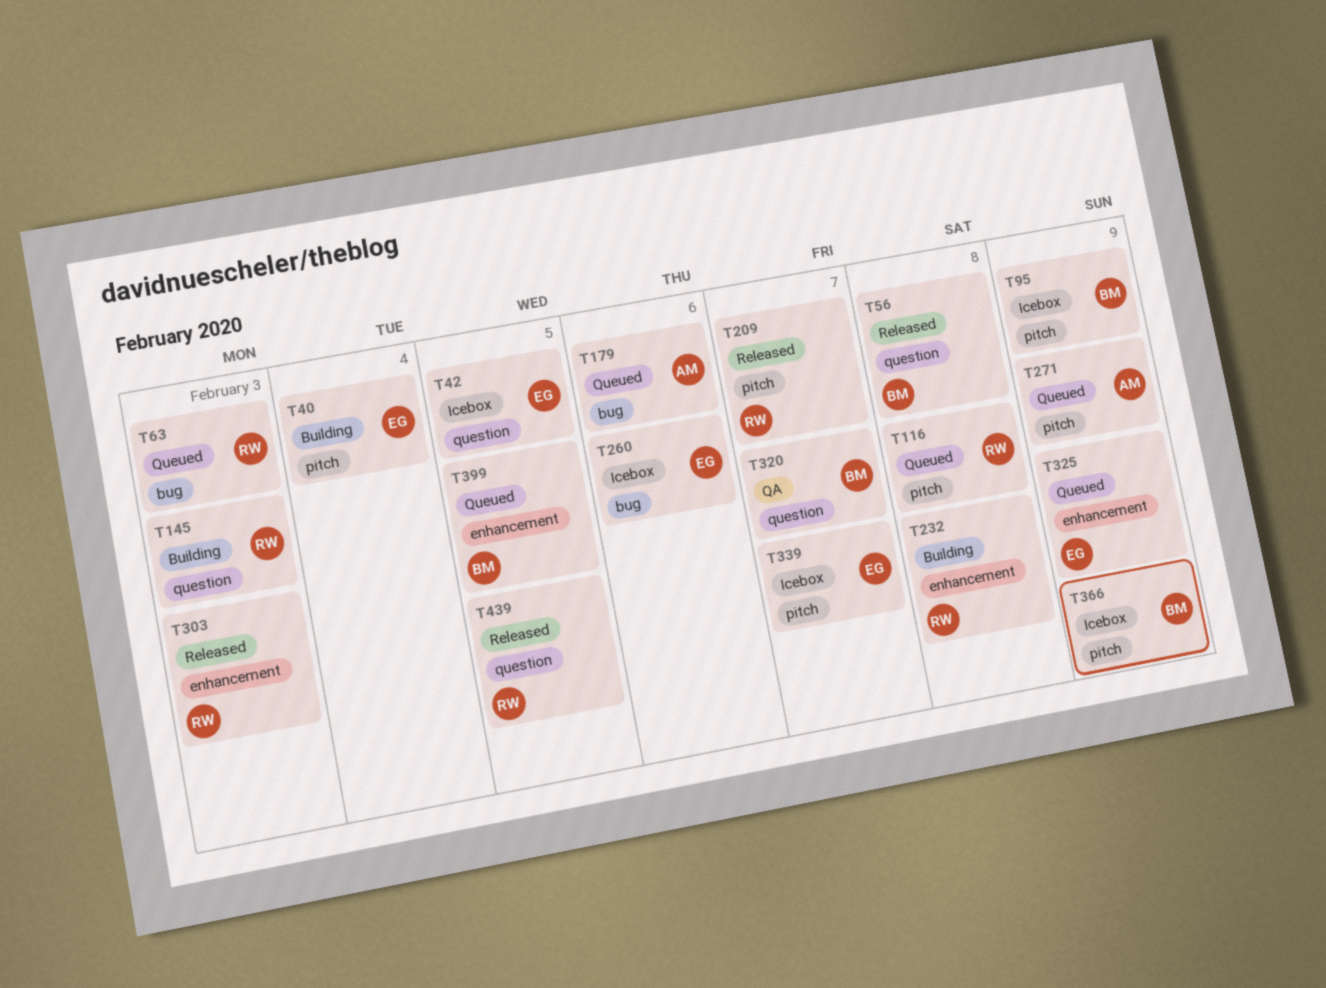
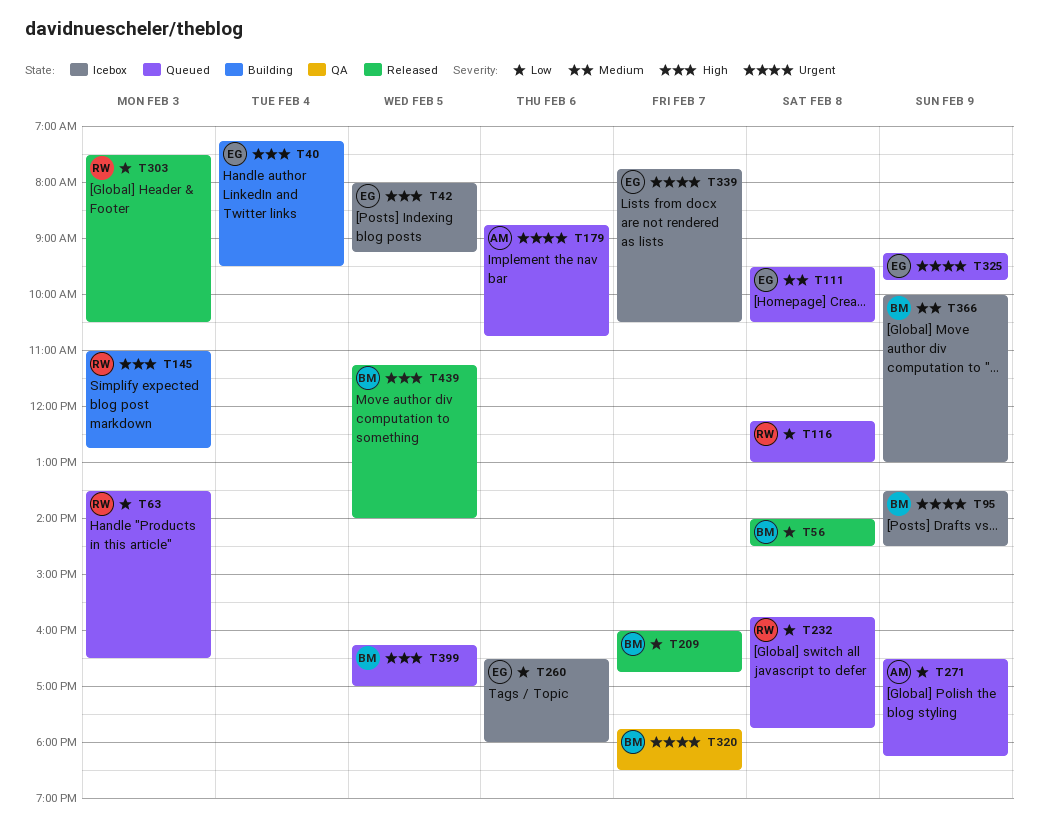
T111: none -> present
T209, owner: RW -> BM
T232, status: Building -> Queued
T439, owner: RW -> BM

